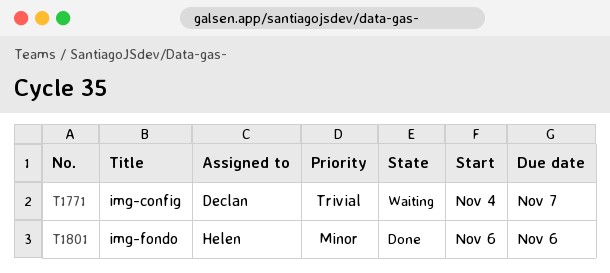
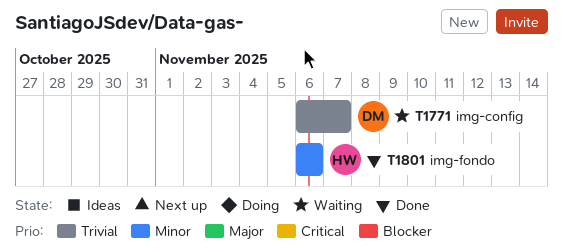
T1771, start: Nov 4 -> Nov 6

